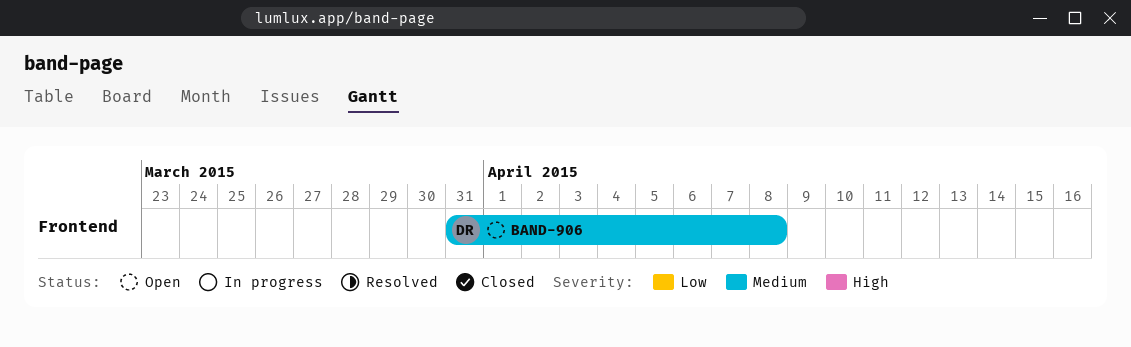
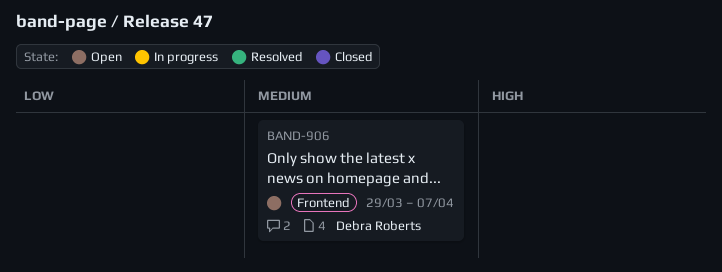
BAND-906, start: Mar 31 -> Mar 29
BAND-906, due: Apr 8 -> Apr 7

